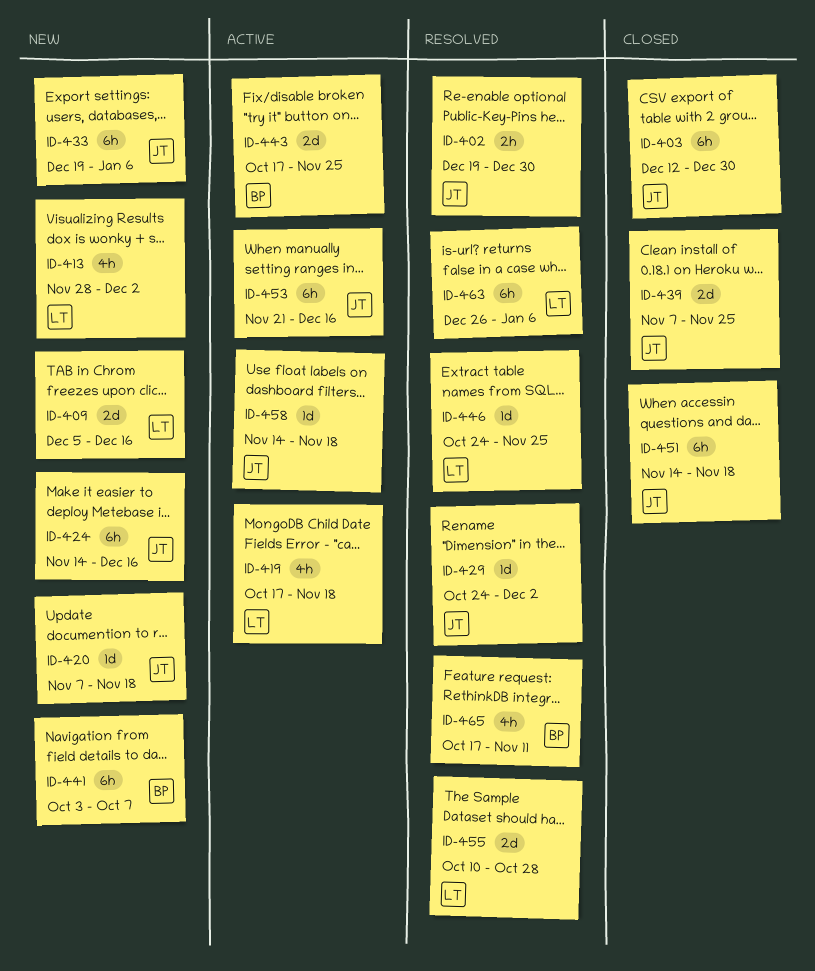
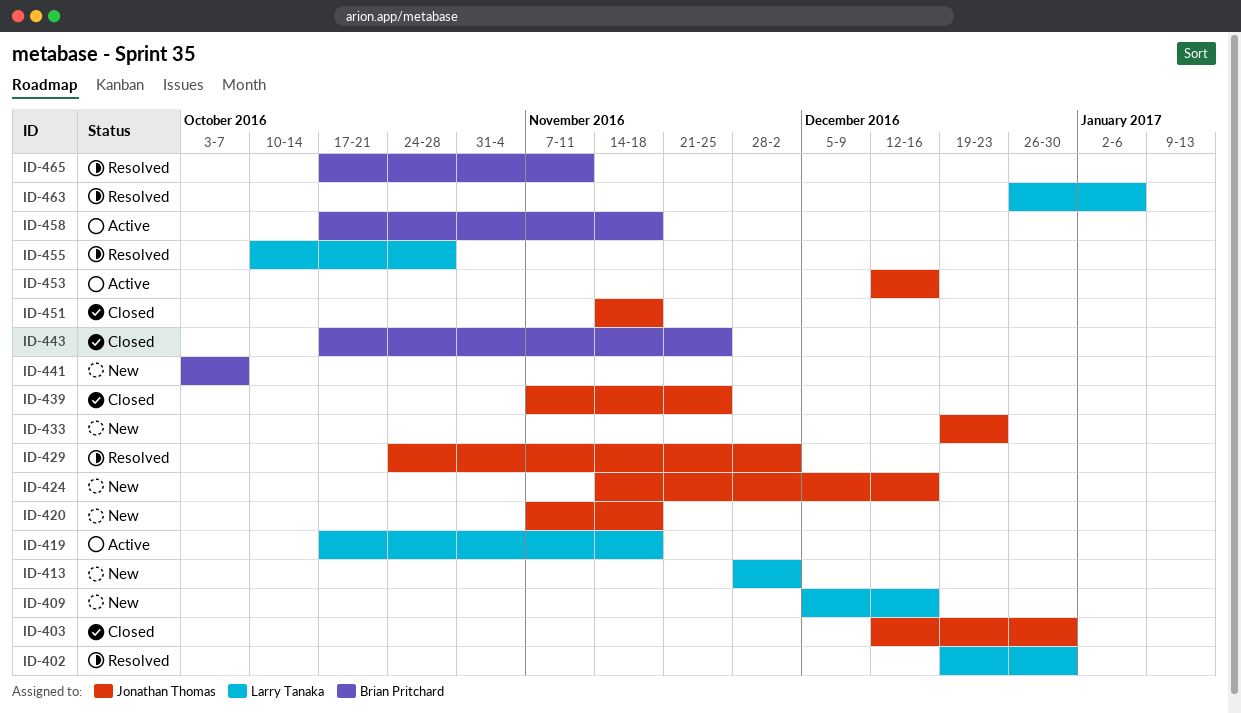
ID-402, owner: Jonathan Thomas -> Larry Tanaka
ID-433, due: Jan 6 -> Dec 23
ID-443, status: Active -> Closed
ID-446: present -> none
ID-453, start: Nov 21 -> Dec 12
ID-458, owner: Jonathan Thomas -> Brian Pritchard
ID-458, start: Nov 14 -> Oct 17

